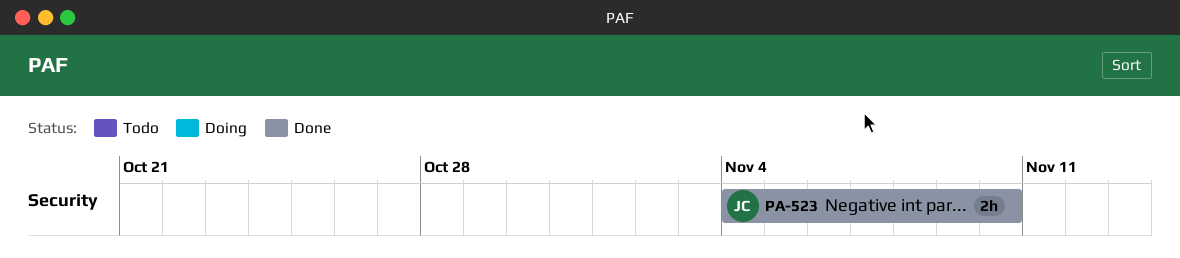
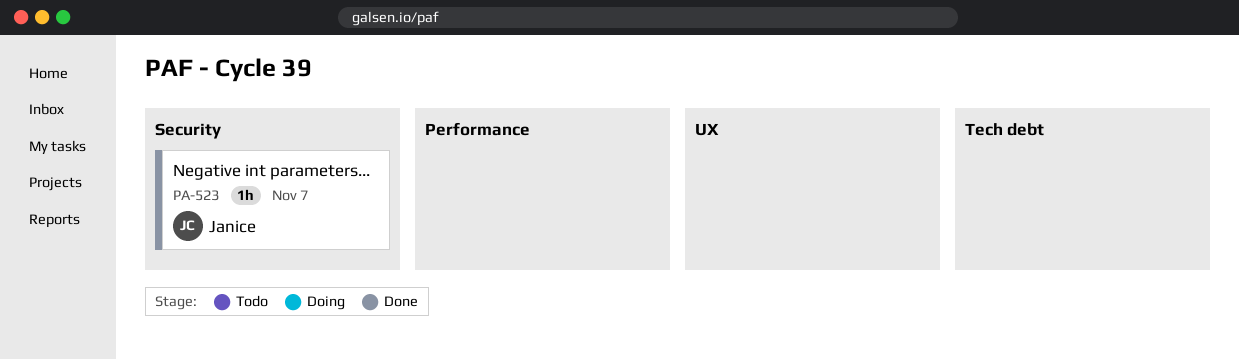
PA-523, estimate: 2h -> 1h
PA-523, due: Nov 10 -> Nov 7

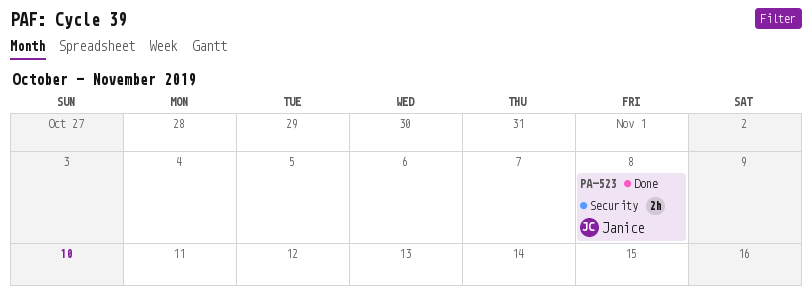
PA-523, estimate: 1h -> 2h
PA-523, due: Nov 7 -> Nov 8

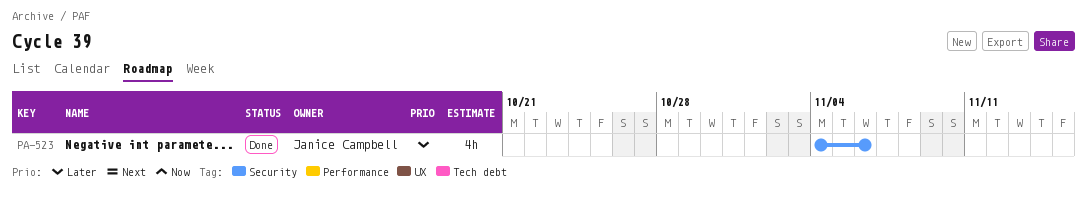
PA-523, estimate: 2h -> 4h
PA-523, due: Nov 8 -> Nov 6

